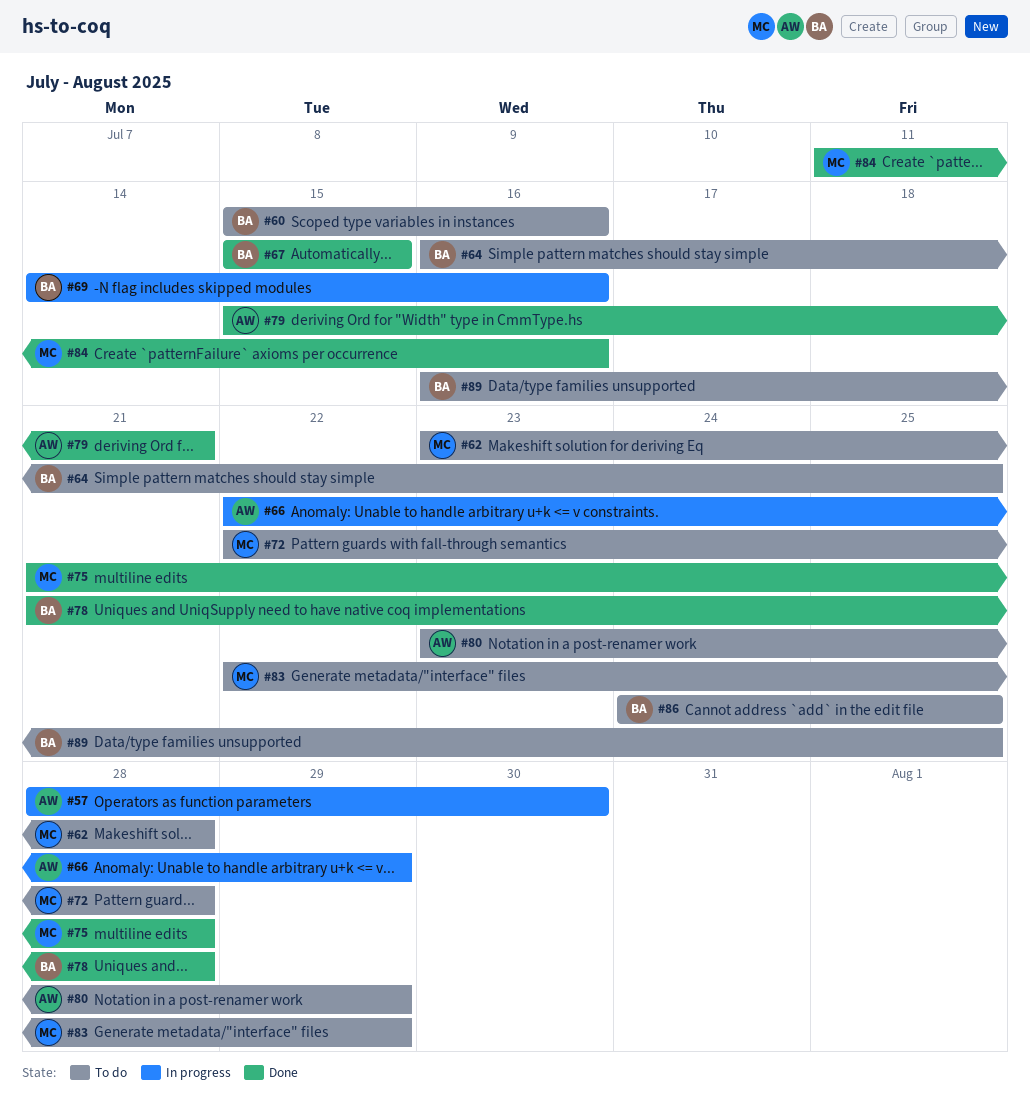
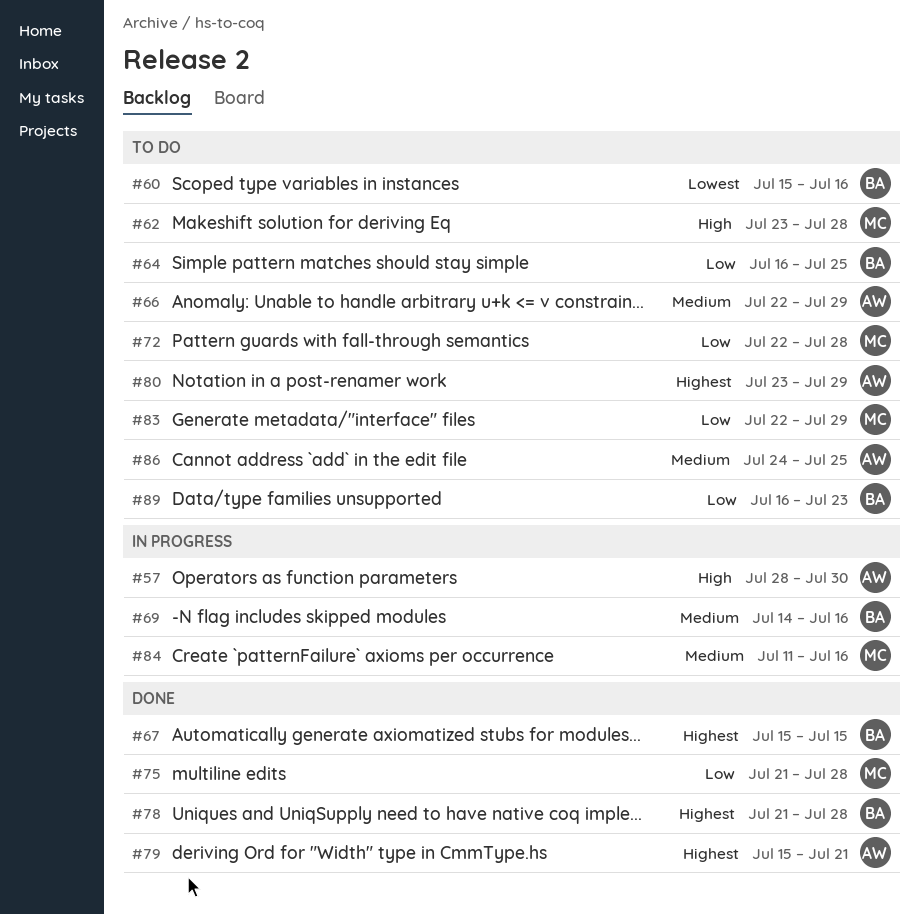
#66, status: In progress -> To do
#84, status: Done -> In progress
#86, owner: BA -> AW
#89, due: Jul 25 -> Jul 23

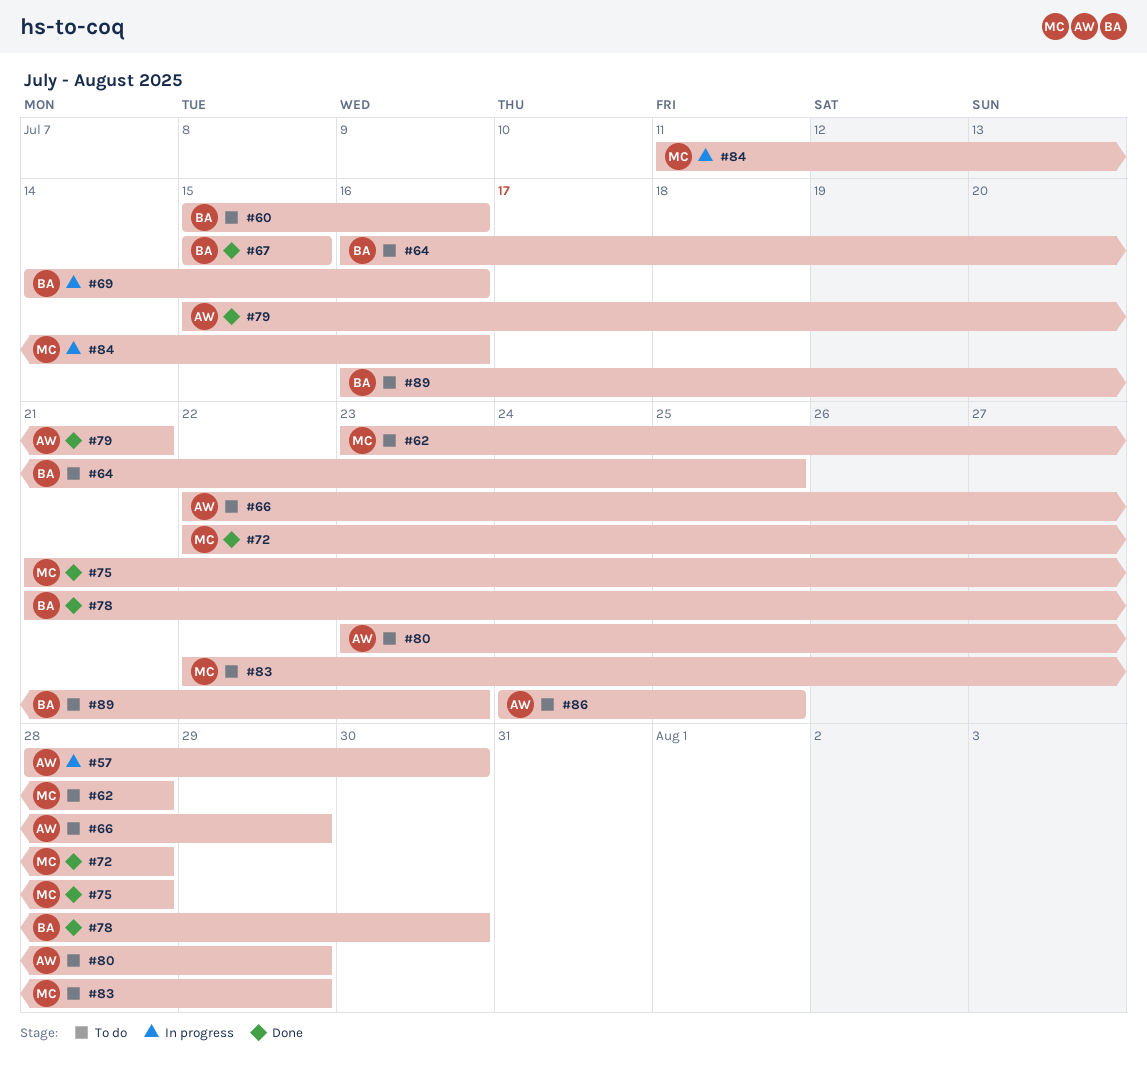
#72, status: To do -> Done
#78, due: Jul 28 -> Jul 30

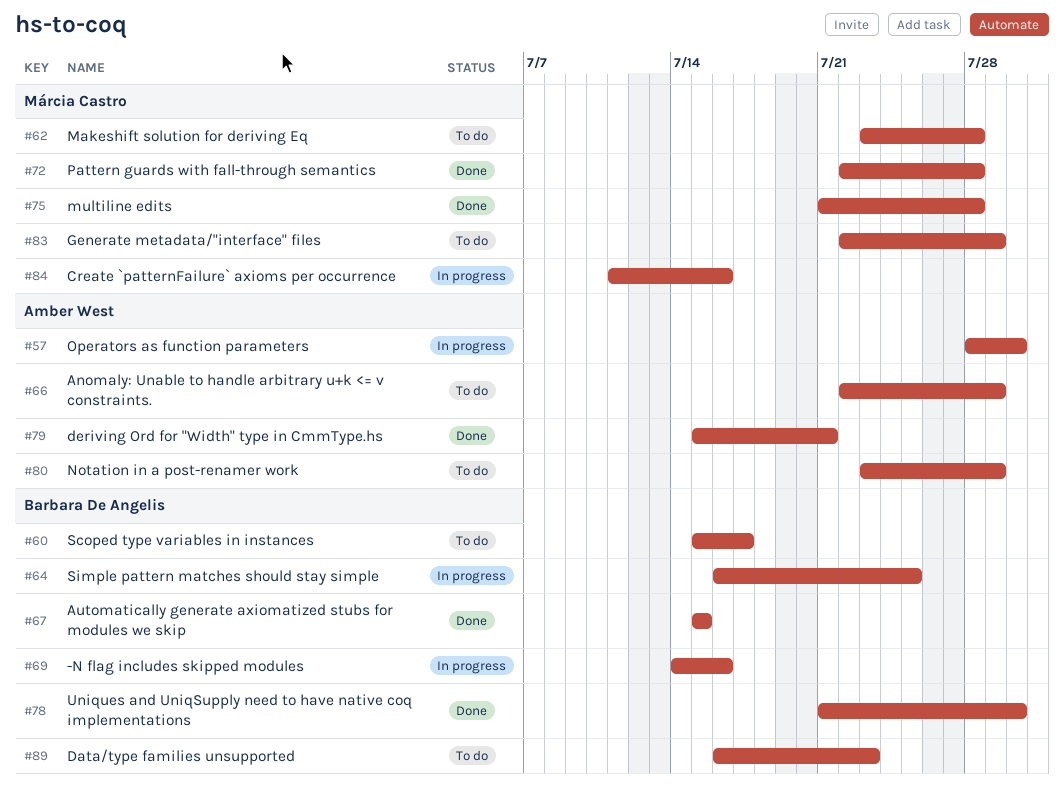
#60, due: Jul 16 -> Jul 17
#64, status: To do -> In progress
#86: present -> none

